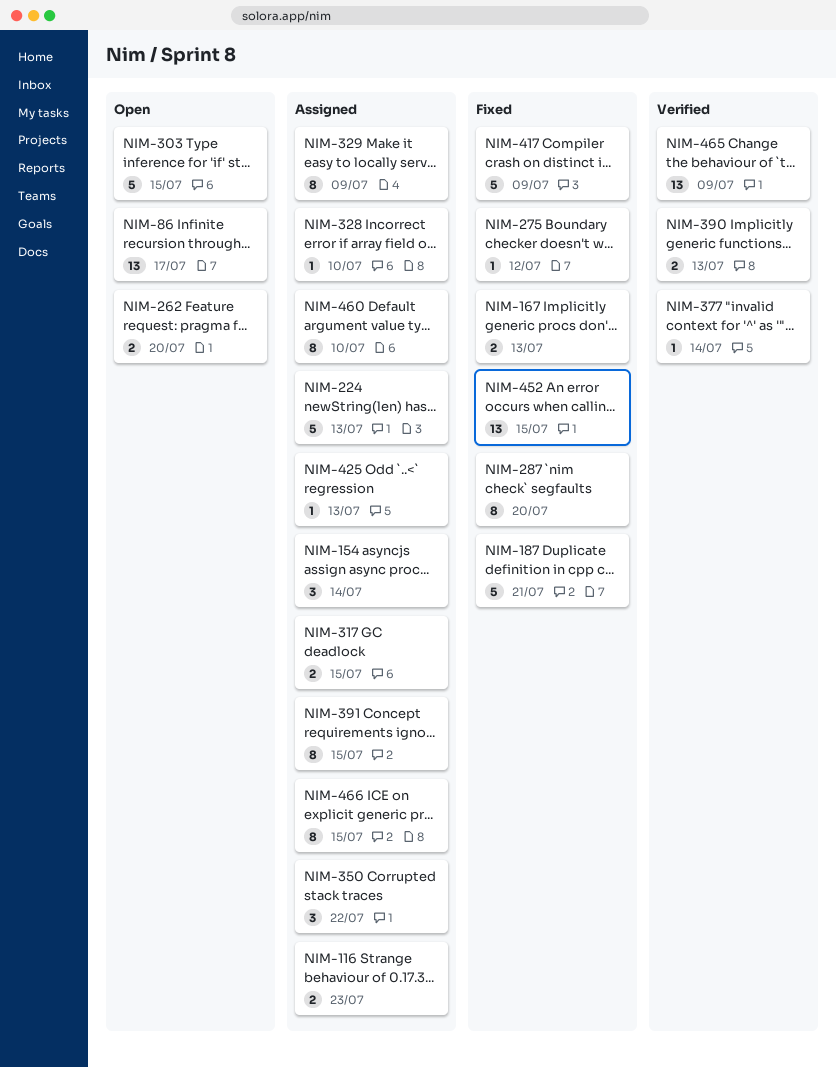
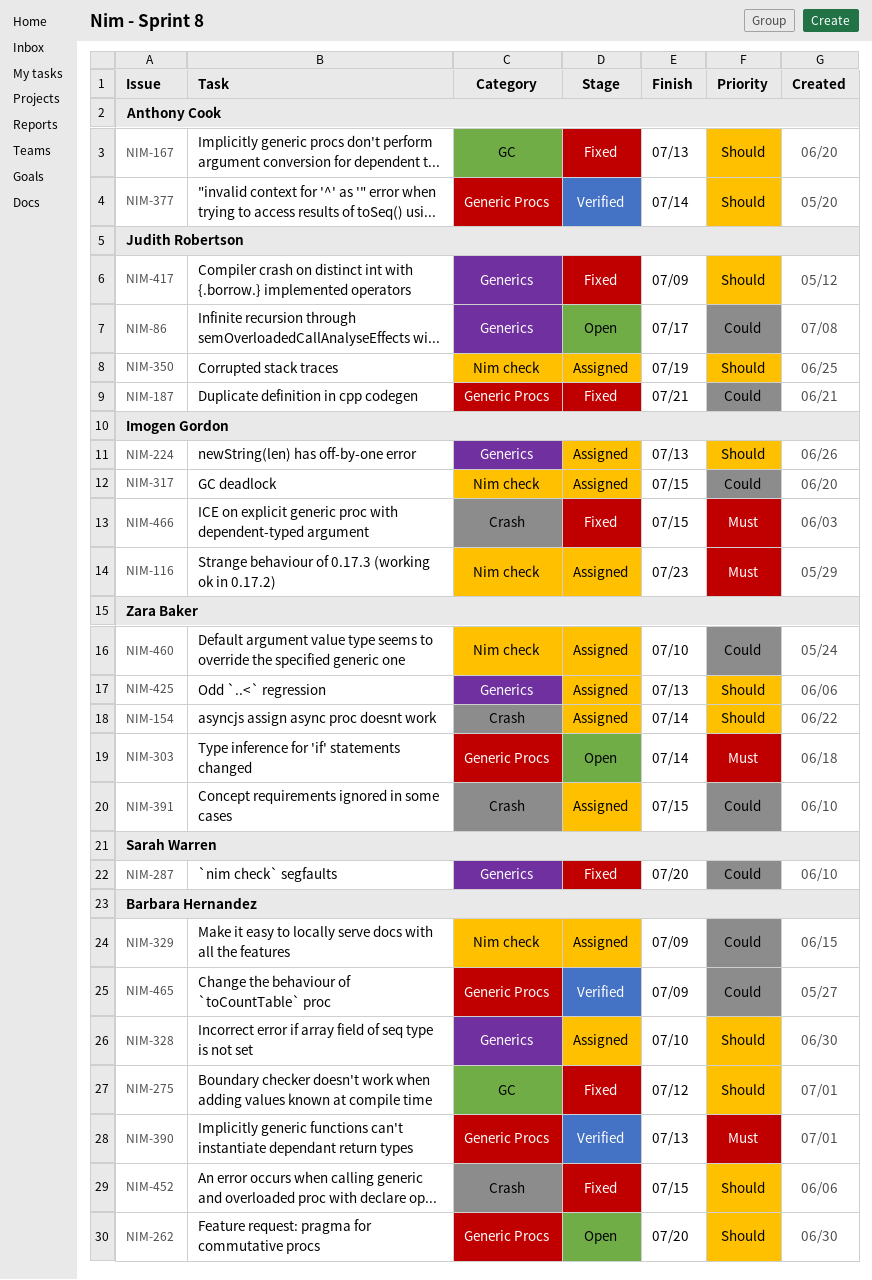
NIM-303, due: Jul 15 -> Jul 14
NIM-350, due: Jul 22 -> Jul 19
NIM-466, status: Assigned -> Fixed

